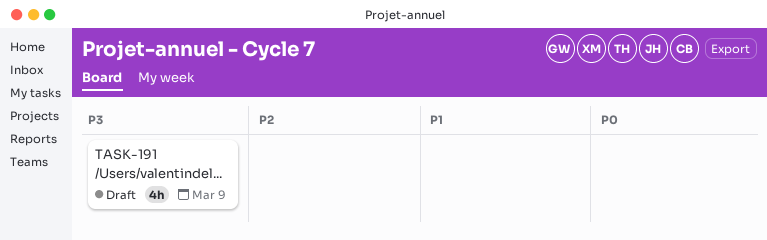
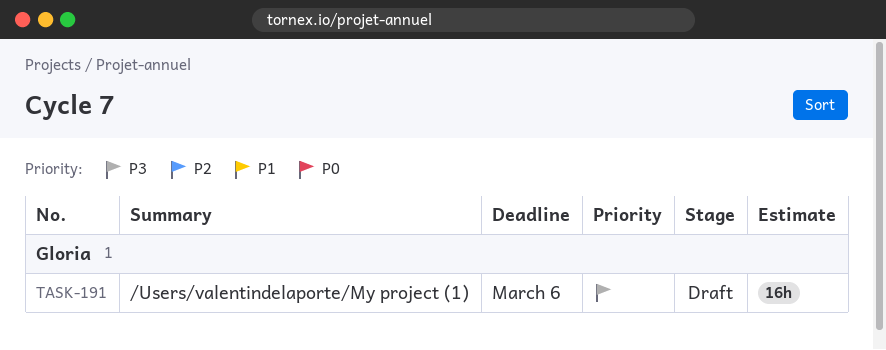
TASK-191, estimate: 4h -> 16h
TASK-191, due: Mar 9 -> Mar 6

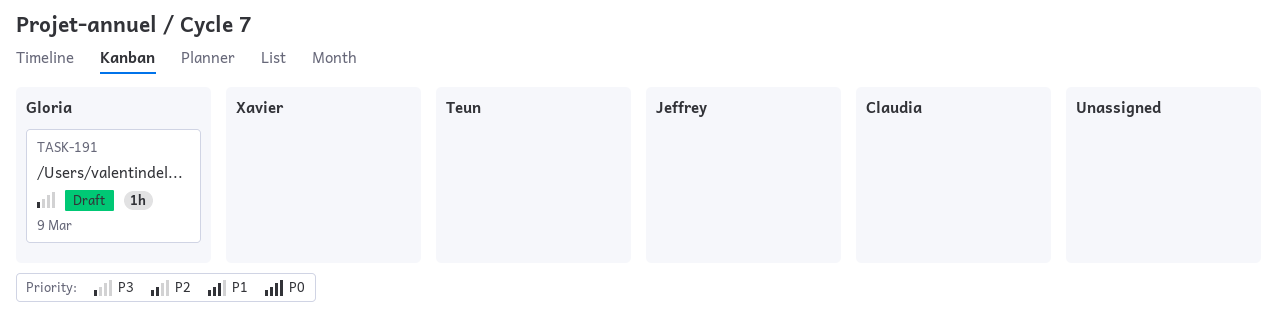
TASK-191, estimate: 16h -> 1h
TASK-191, due: Mar 6 -> Mar 9

